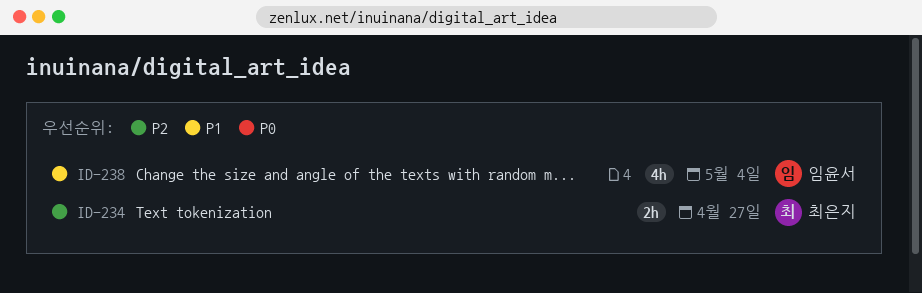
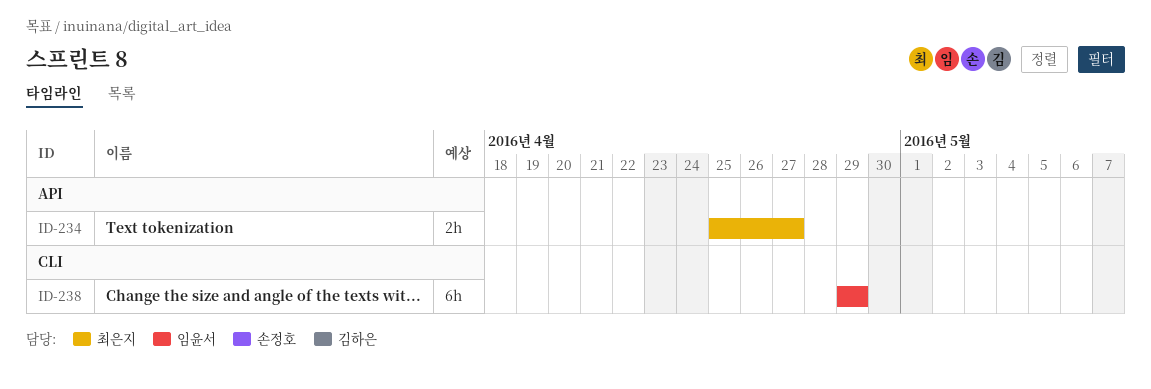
ID-238, estimate: 4h -> 6h
ID-238, due: May 4 -> Apr 29

